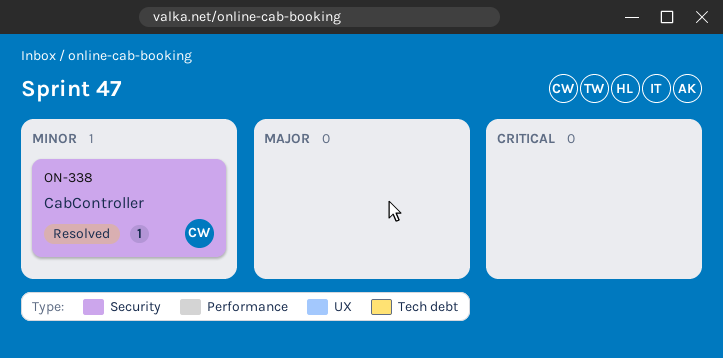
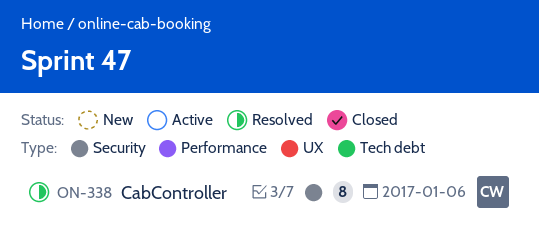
ON-338, estimate: 1 -> 8

